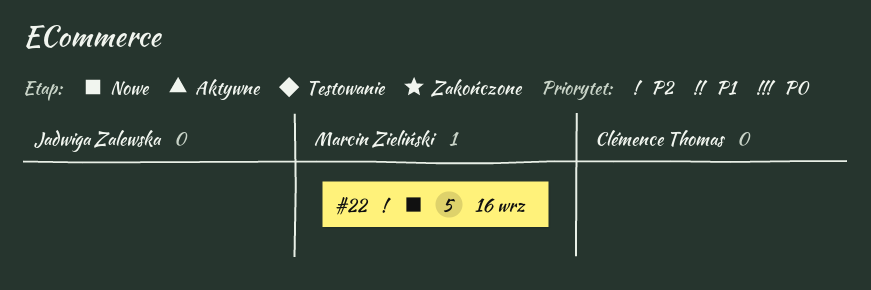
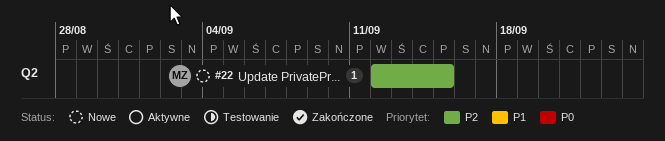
#22, estimate: 5 -> 1
#22, due: Sep 16 -> Sep 15

